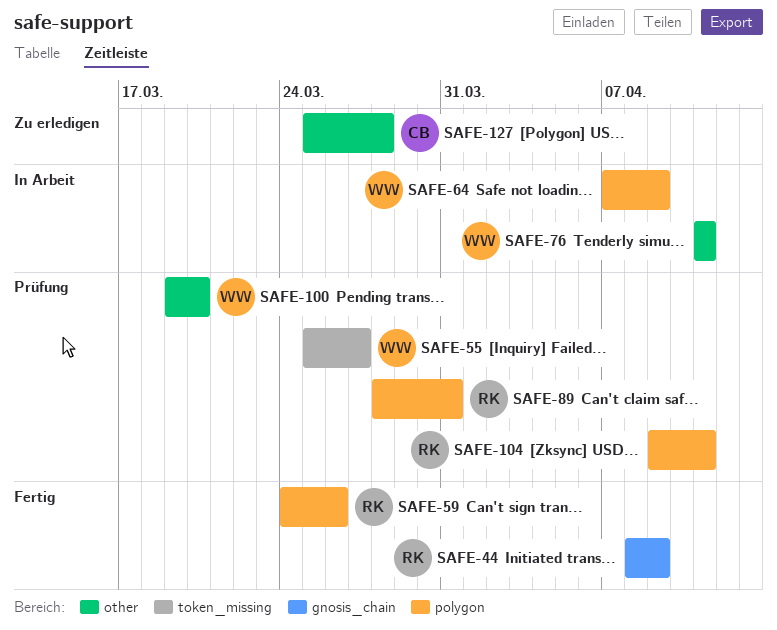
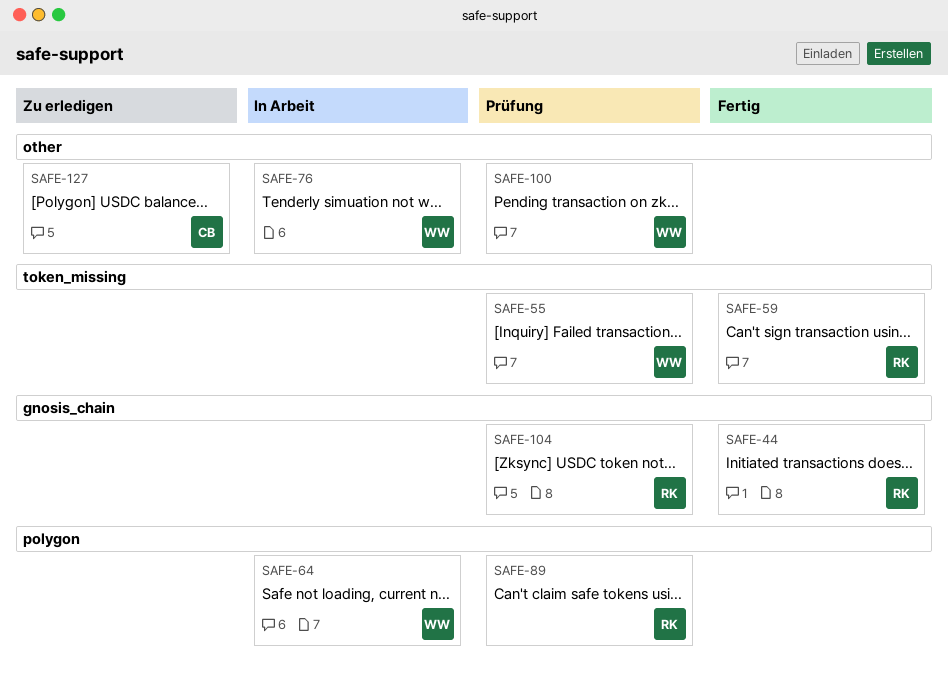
SAFE-59, label: polygon -> token_missing
SAFE-104, label: polygon -> gnosis_chain

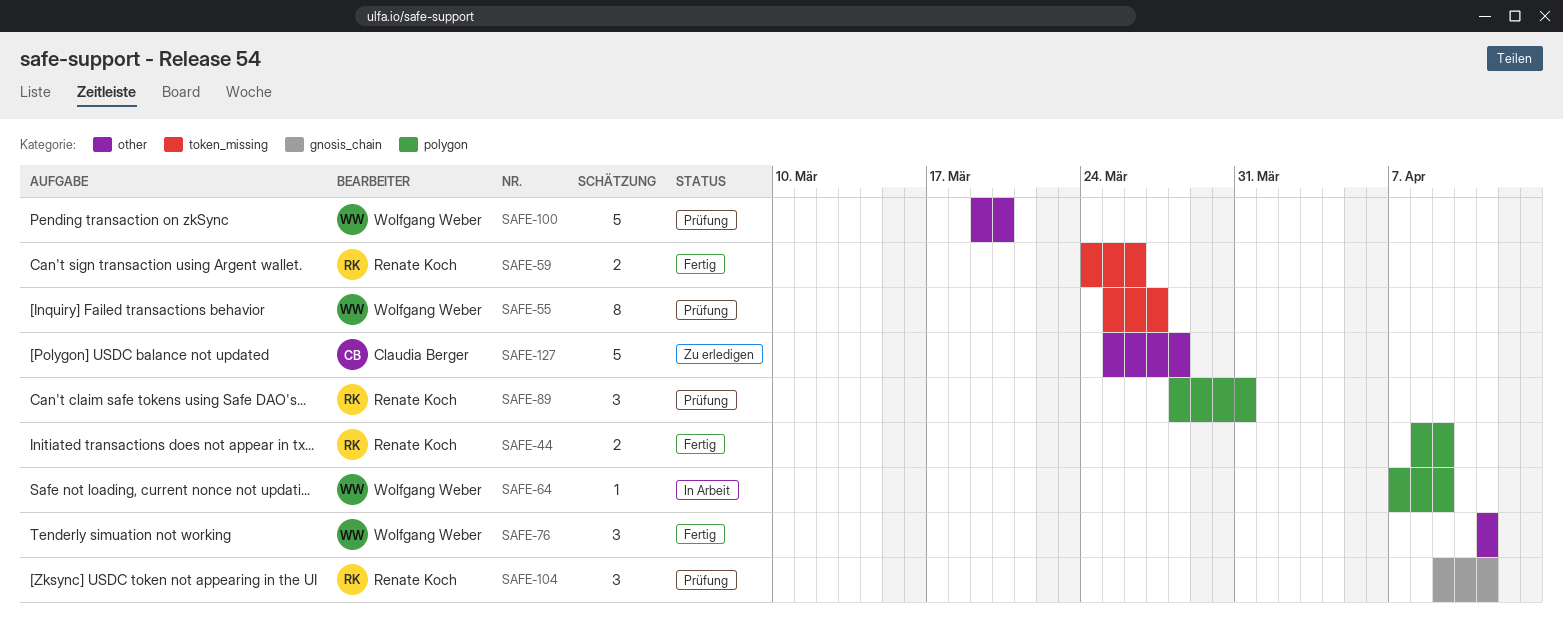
SAFE-44, label: gnosis_chain -> polygon
SAFE-76, status: In Arbeit -> Fertig

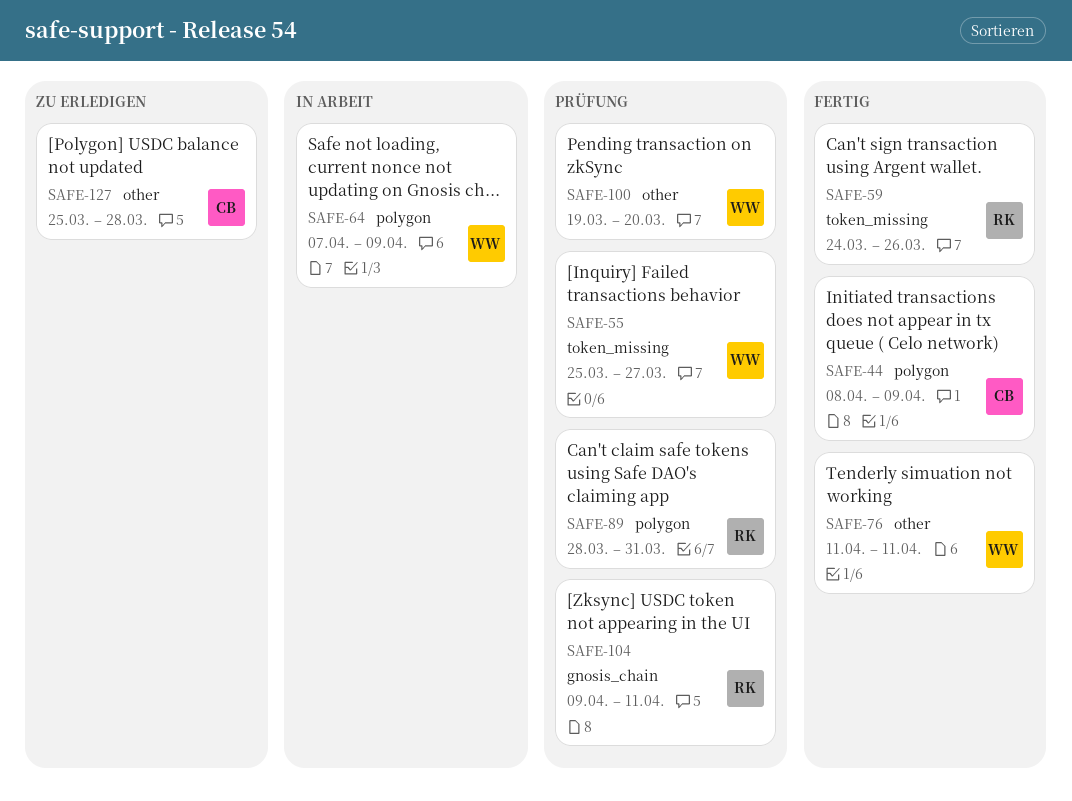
SAFE-44, owner: Renate Koch -> Claudia Berger

